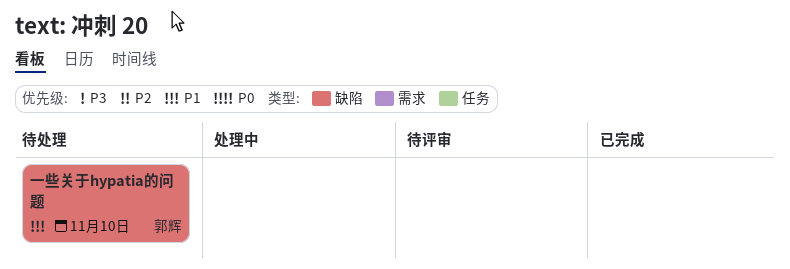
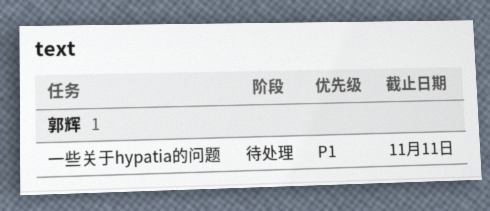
一些关于hypatia的问题, due: Nov 10 -> Nov 11

